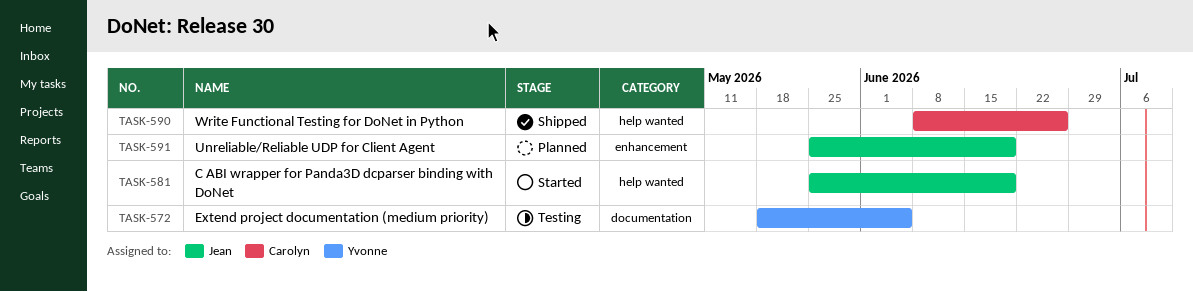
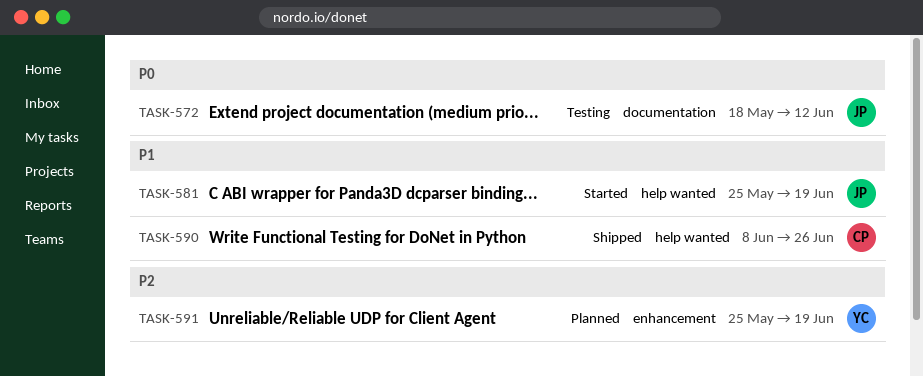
TASK-572, owner: Yvonne -> Jean
TASK-572, due: Jun 5 -> Jun 12
TASK-591, owner: Jean -> Yvonne

